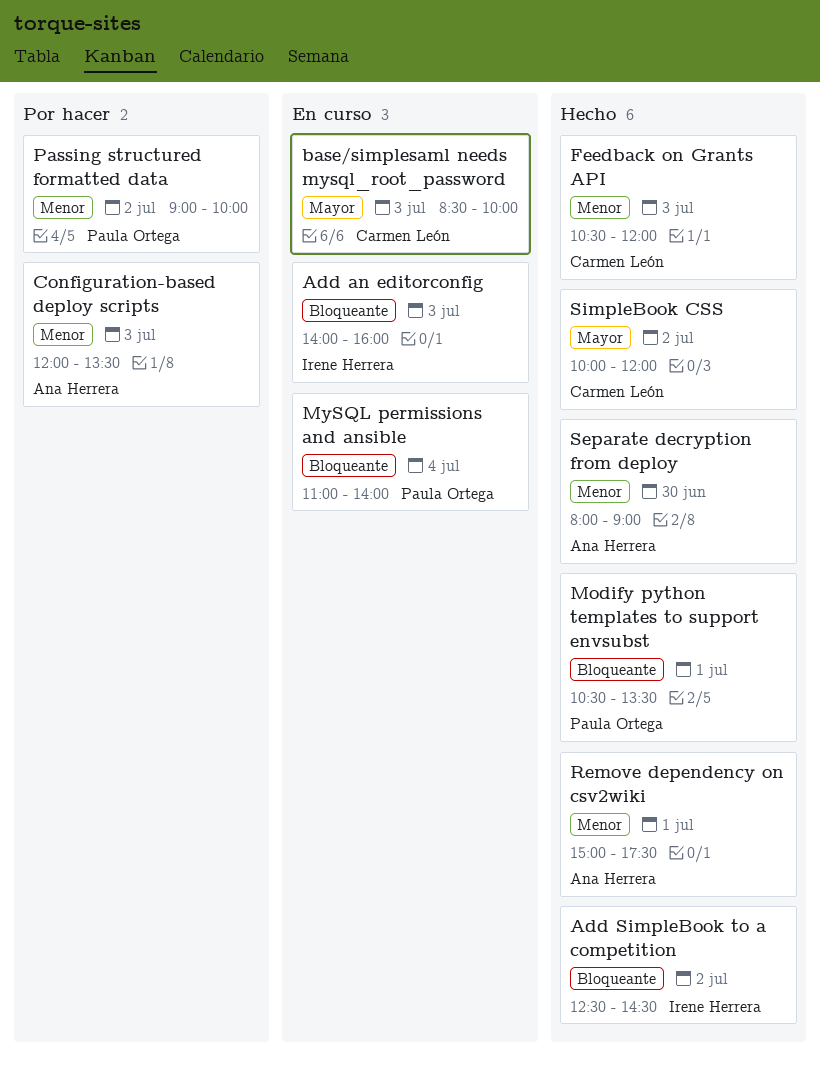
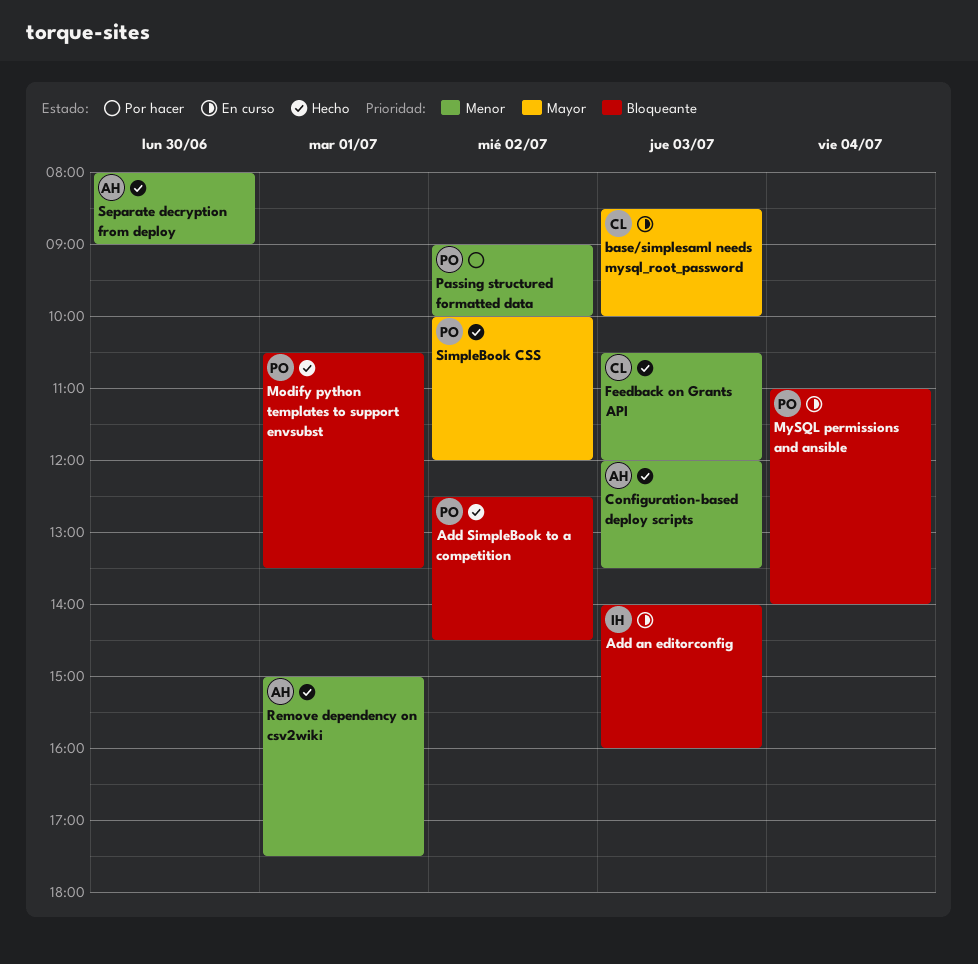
Add SimpleBook to a competition, owner: Irene Herrera -> Paula Ortega
Configuration-based deploy scripts, status: Por hacer -> Hecho
SimpleBook CSS, owner: Carmen León -> Paula Ortega

